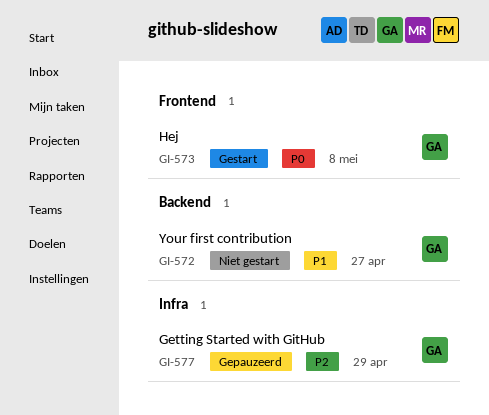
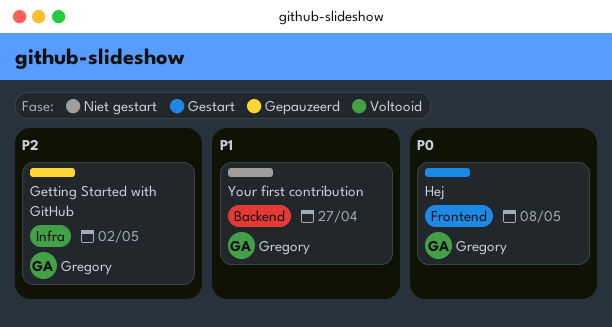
Getting Started with GitHub, due: Apr 29 -> May 2

